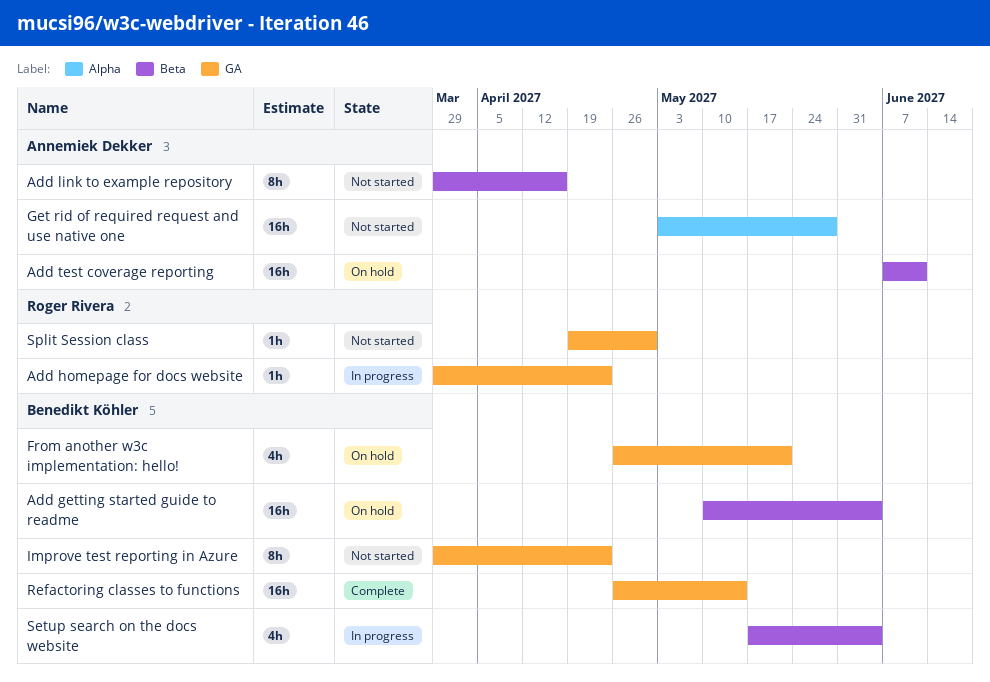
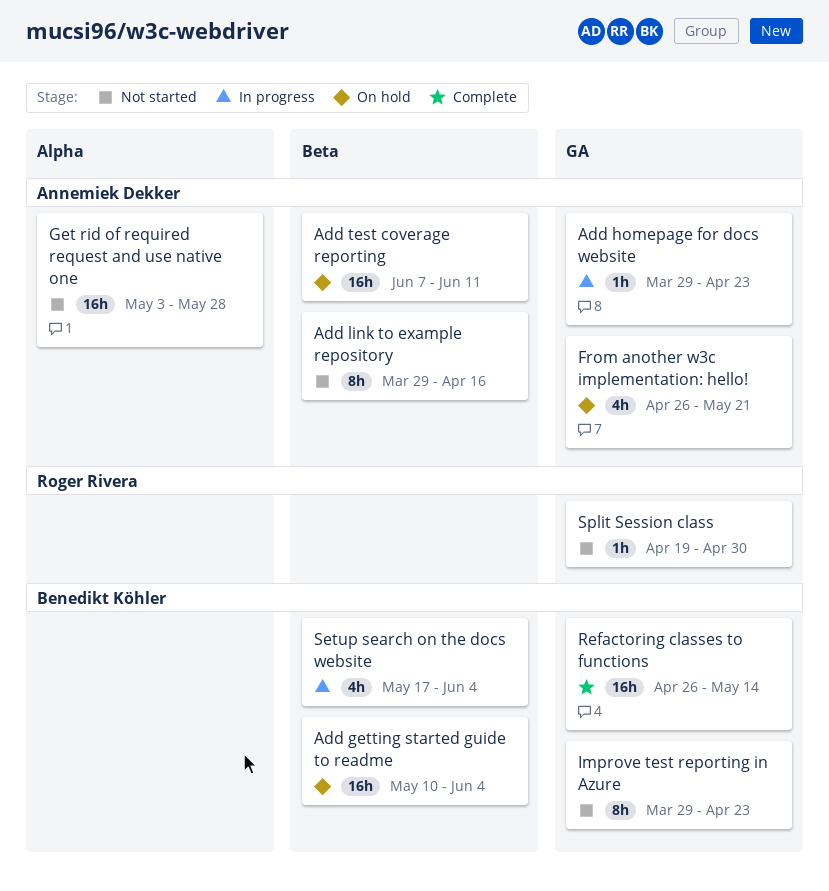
Add homepage for docs website, owner: Roger Rivera -> Annemiek Dekker
From another w3c implementation: hello!, owner: Benedikt Köhler -> Annemiek Dekker

